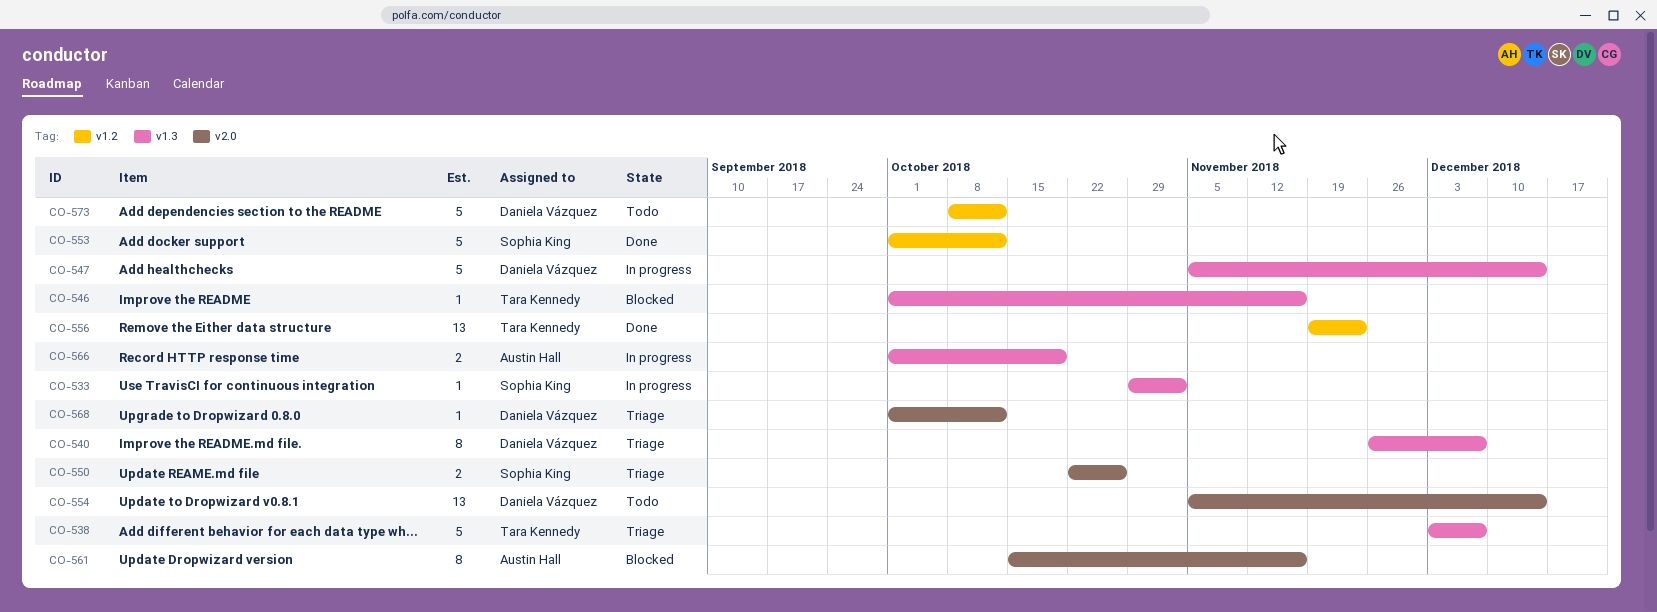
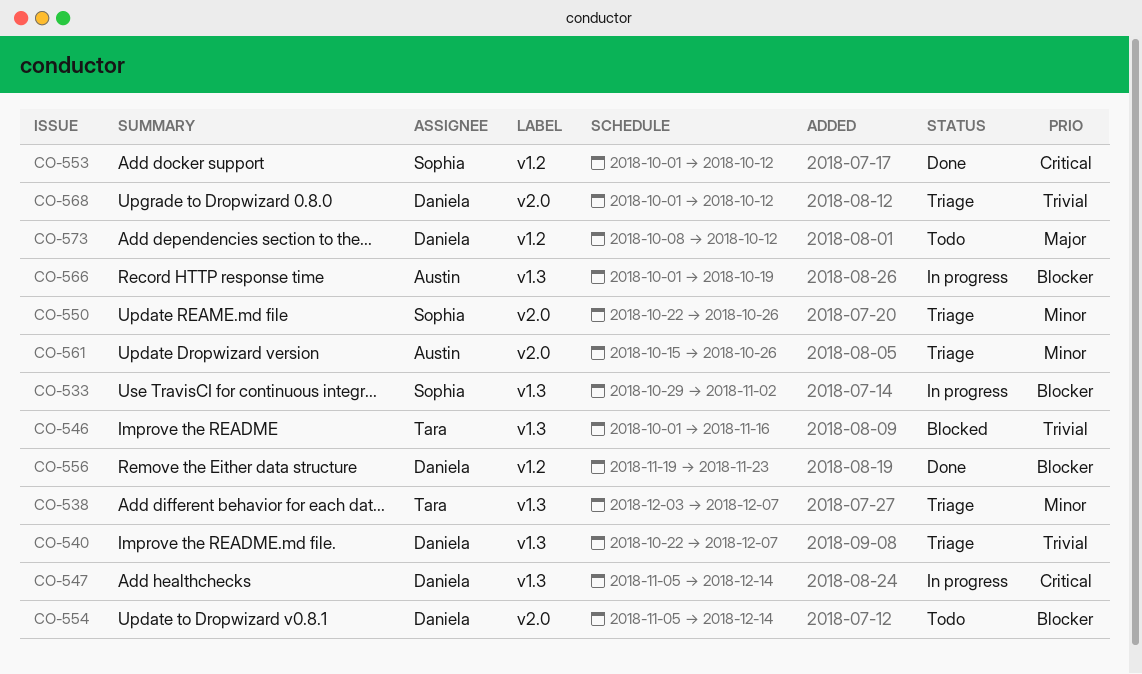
CO-540, start: Nov 26 -> Oct 22
CO-556, owner: Tara Kennedy -> Daniela Vázquez
CO-561, status: Blocked -> Triage
CO-561, due: Nov 16 -> Oct 26

